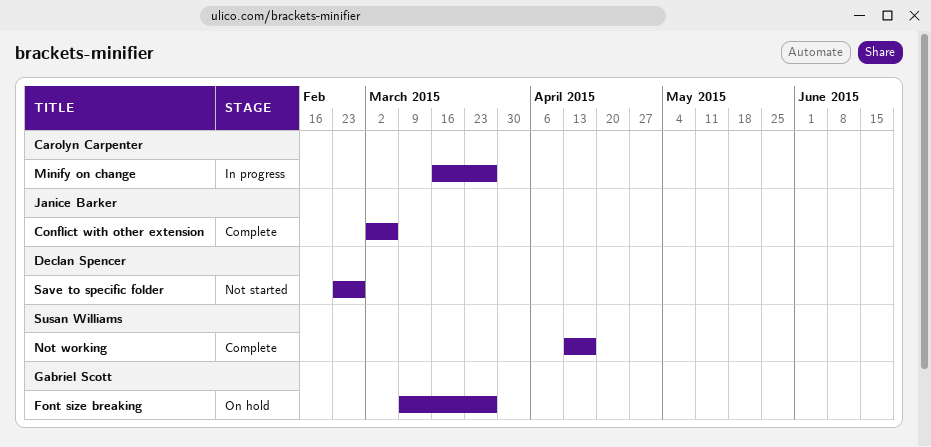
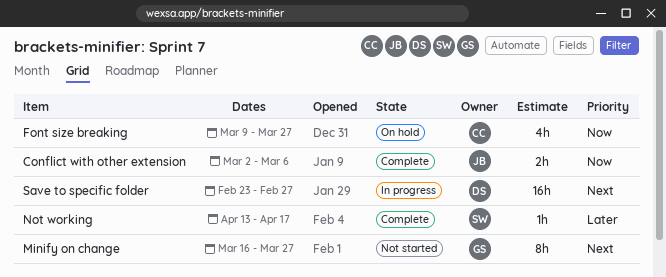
Font size breaking, owner: Gabriel Scott -> Carolyn Carpenter
Minify on change, status: In progress -> Not started
Minify on change, owner: Carolyn Carpenter -> Gabriel Scott
Save to specific folder, status: Not started -> In progress

